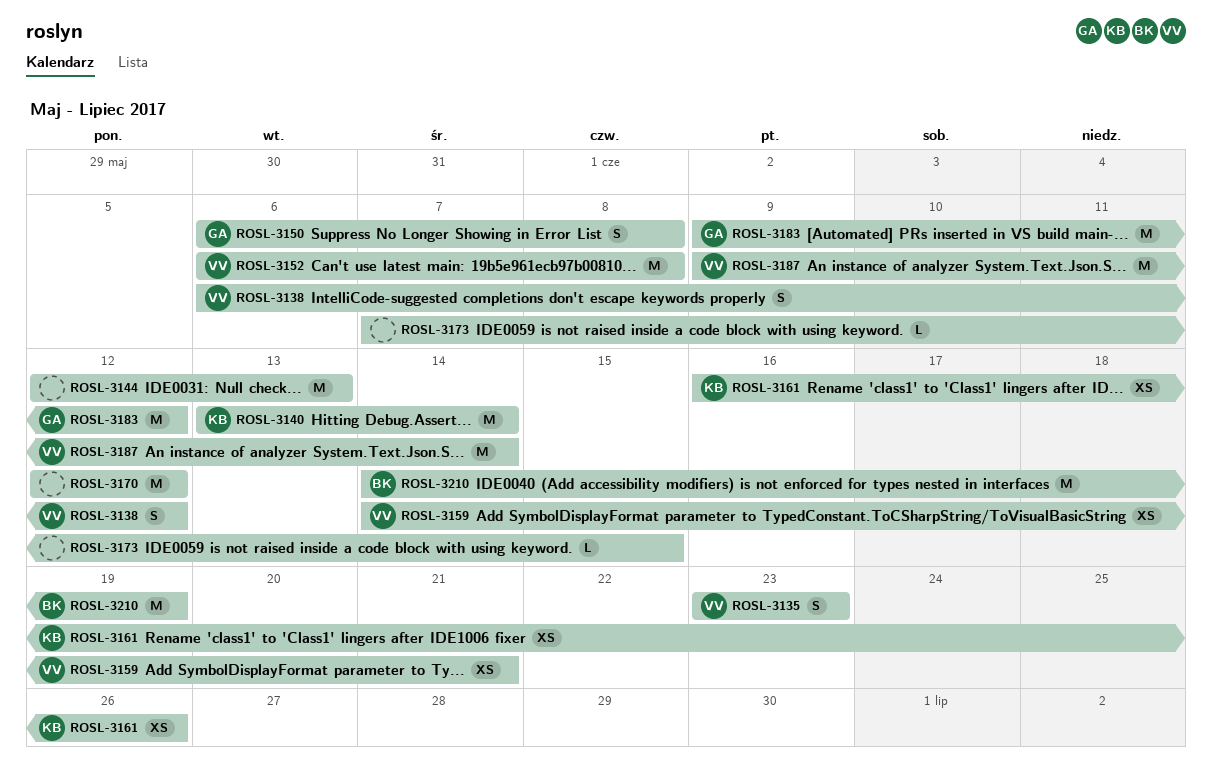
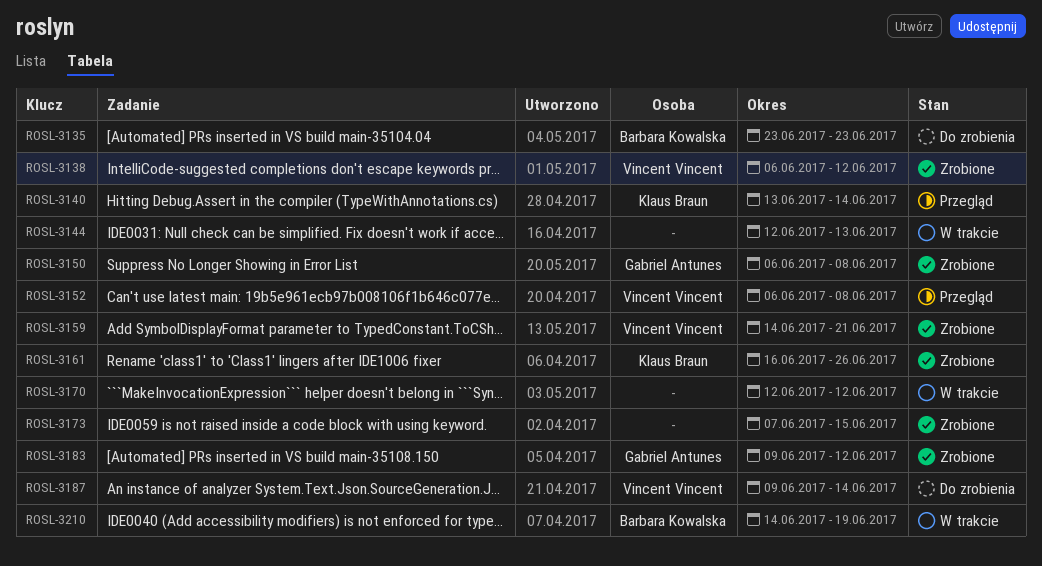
ROSL-3135, owner: Vincent Vincent -> Barbara Kowalska

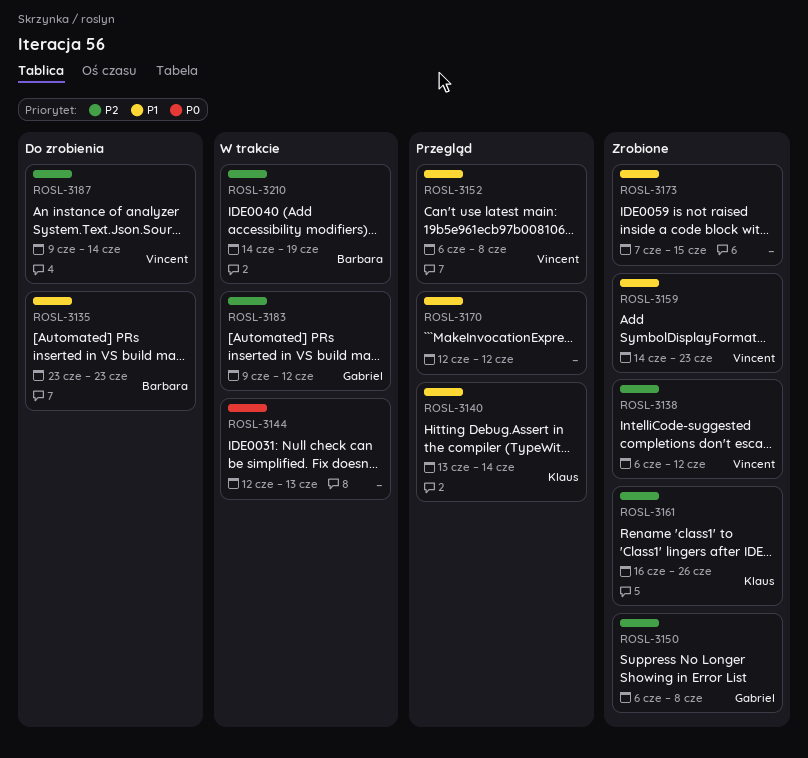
ROSL-3159, due: Jun 21 -> Jun 23
ROSL-3170, status: W trakcie -> Przegląd
ROSL-3183, status: Zrobione -> W trakcie

